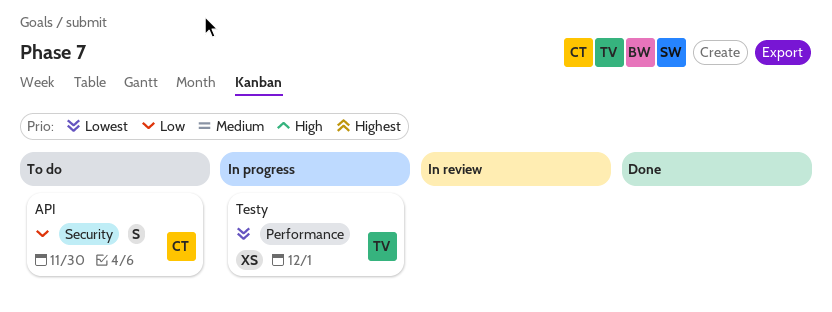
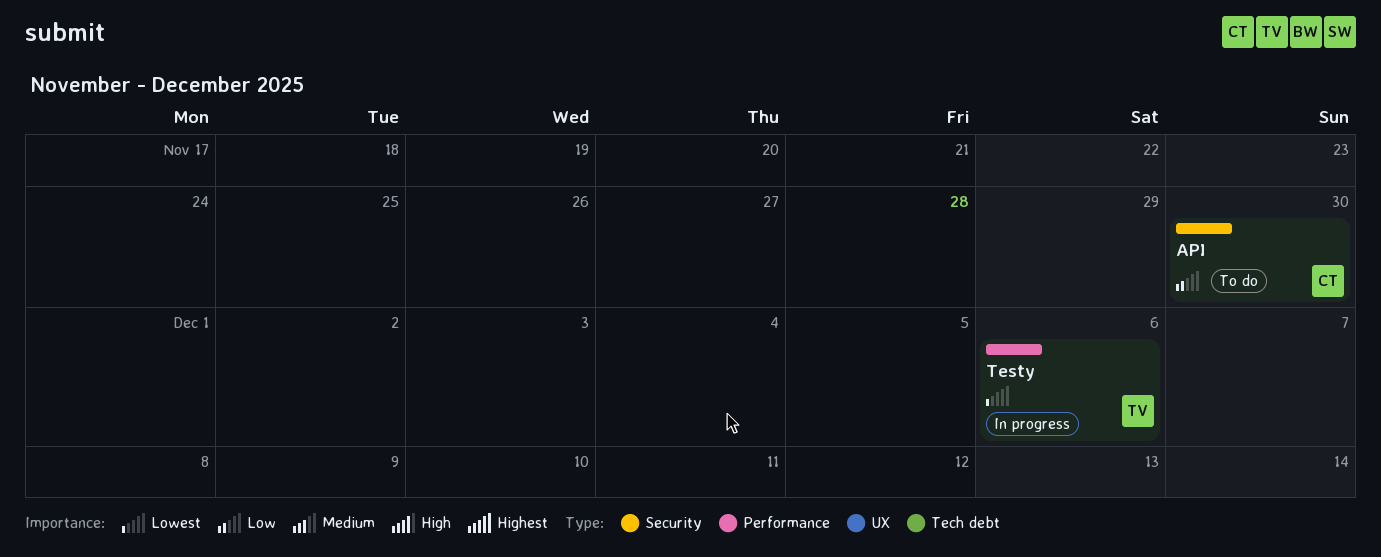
Testy, due: Dec 1 -> Dec 6

